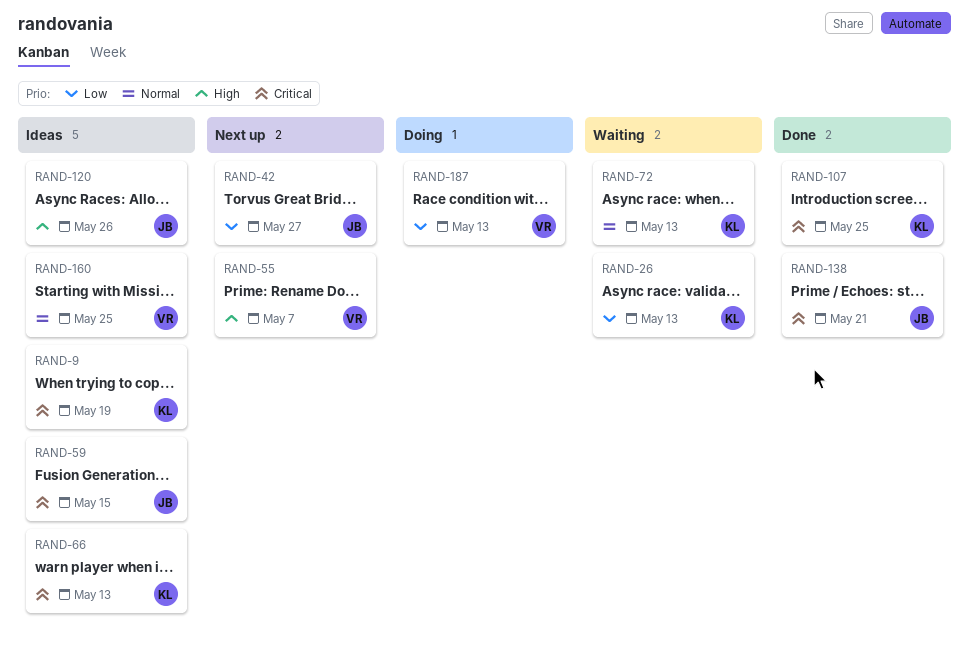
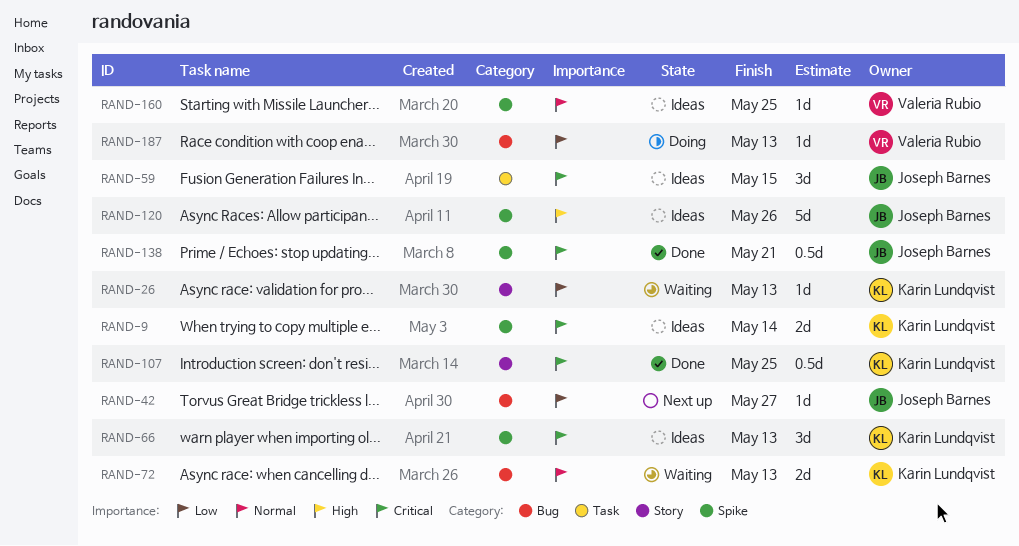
RAND-9, due: May 19 -> May 14
RAND-55: present -> none

